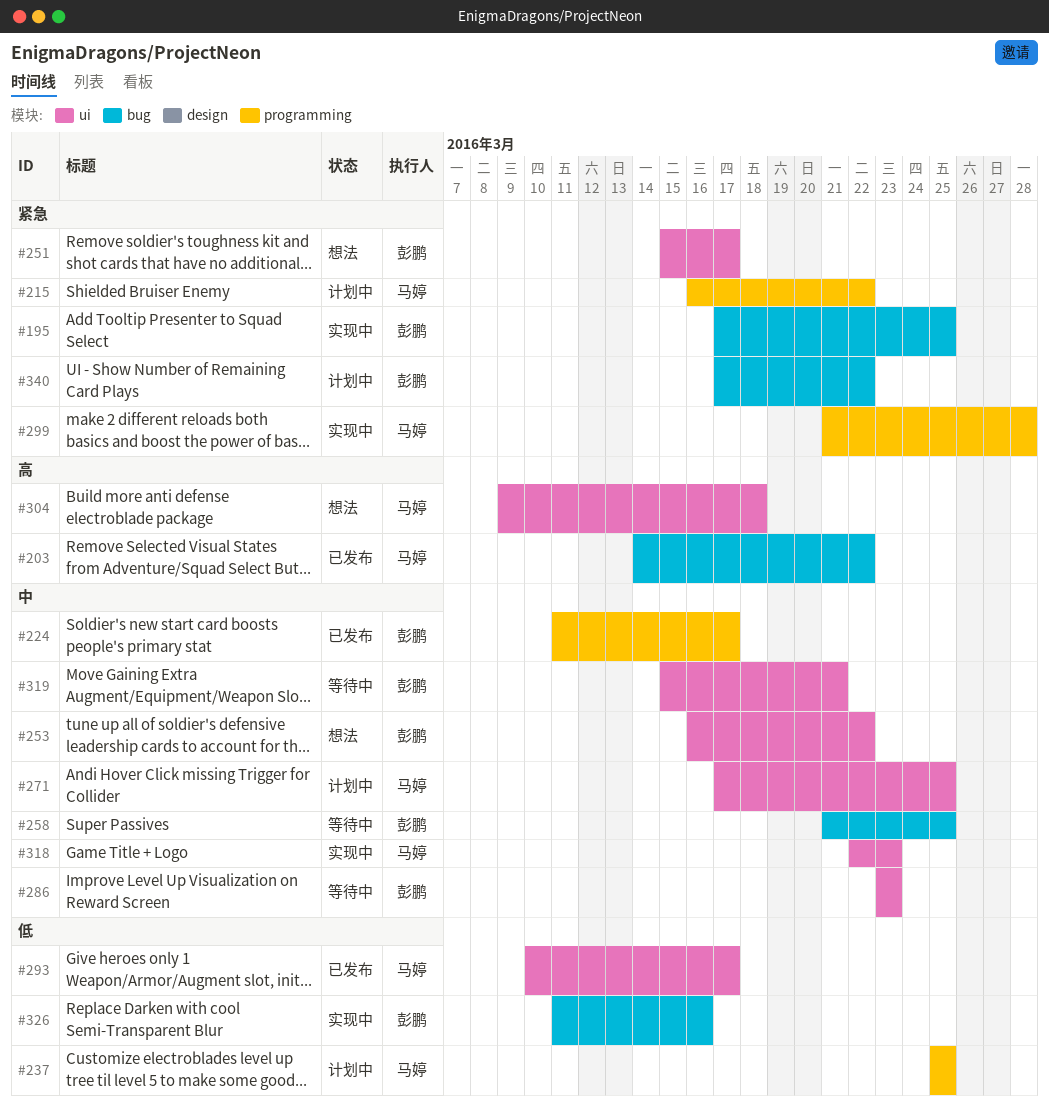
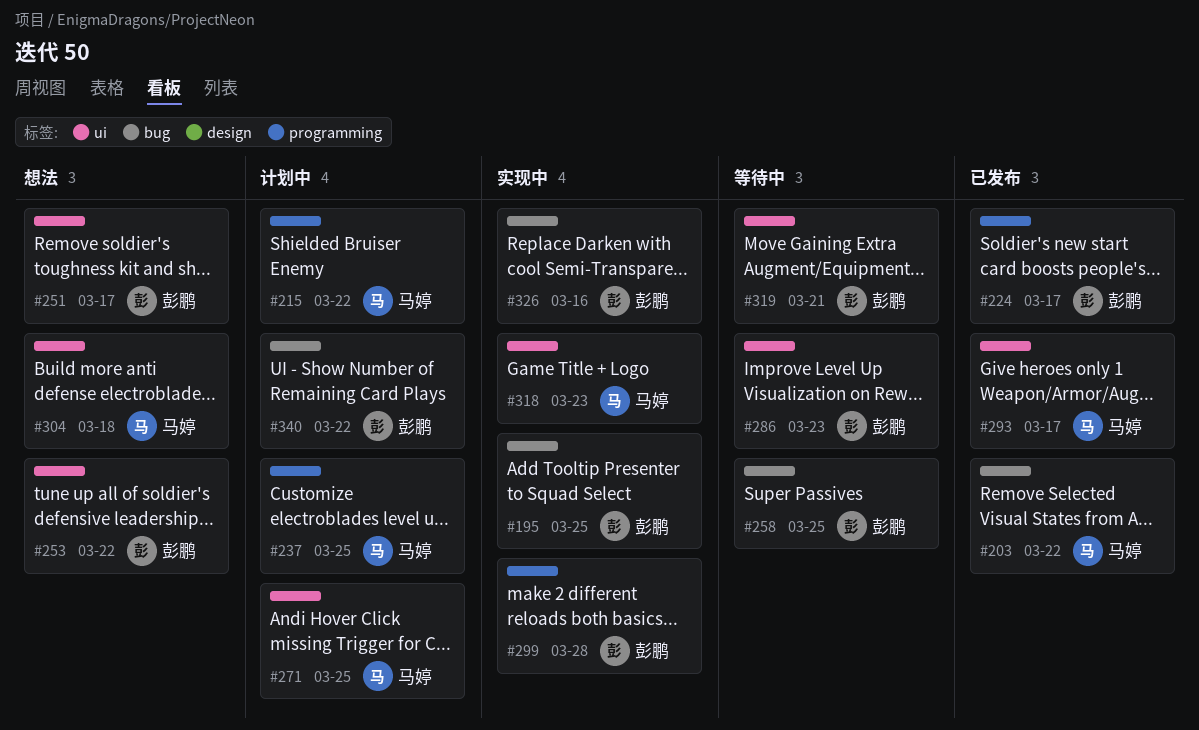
#299, owner: 马婷 -> 彭鹏

